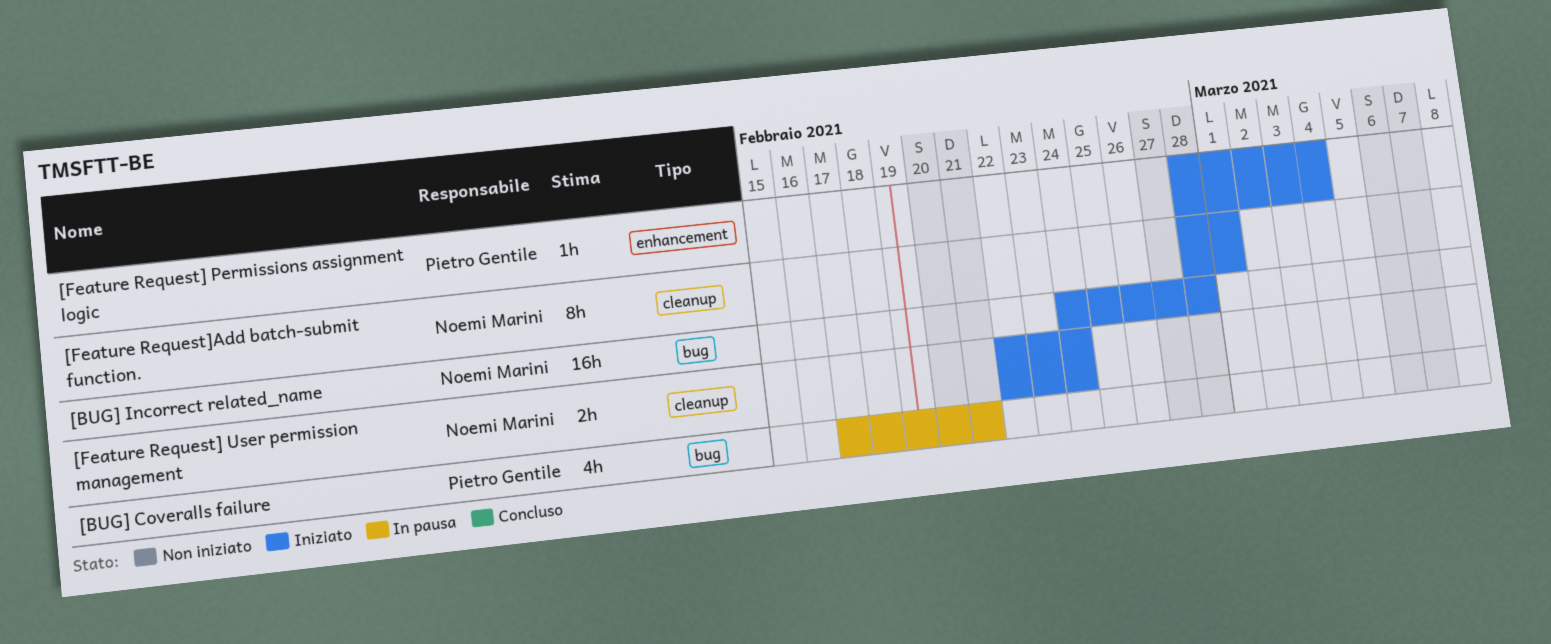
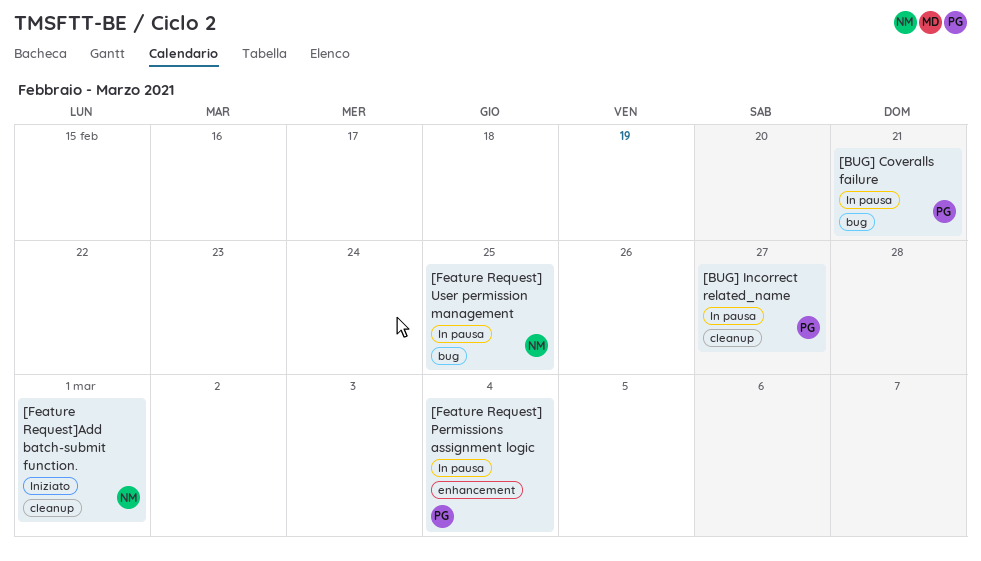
[BUG] Incorrect related_name, status: Iniziato -> In pausa
[BUG] Incorrect related_name, owner: Noemi Marini -> Pietro Gentile
[BUG] Incorrect related_name, label: bug -> cleanup
[BUG] Incorrect related_name, due: Feb 28 -> Feb 27
[Feature Request] Permissions assignment logic, status: Iniziato -> In pausa
[Feature Request] User permission management, status: Iniziato -> In pausa
[Feature Request] User permission management, label: cleanup -> bug
[Feature Request] User permission management, due: Feb 24 -> Feb 25

